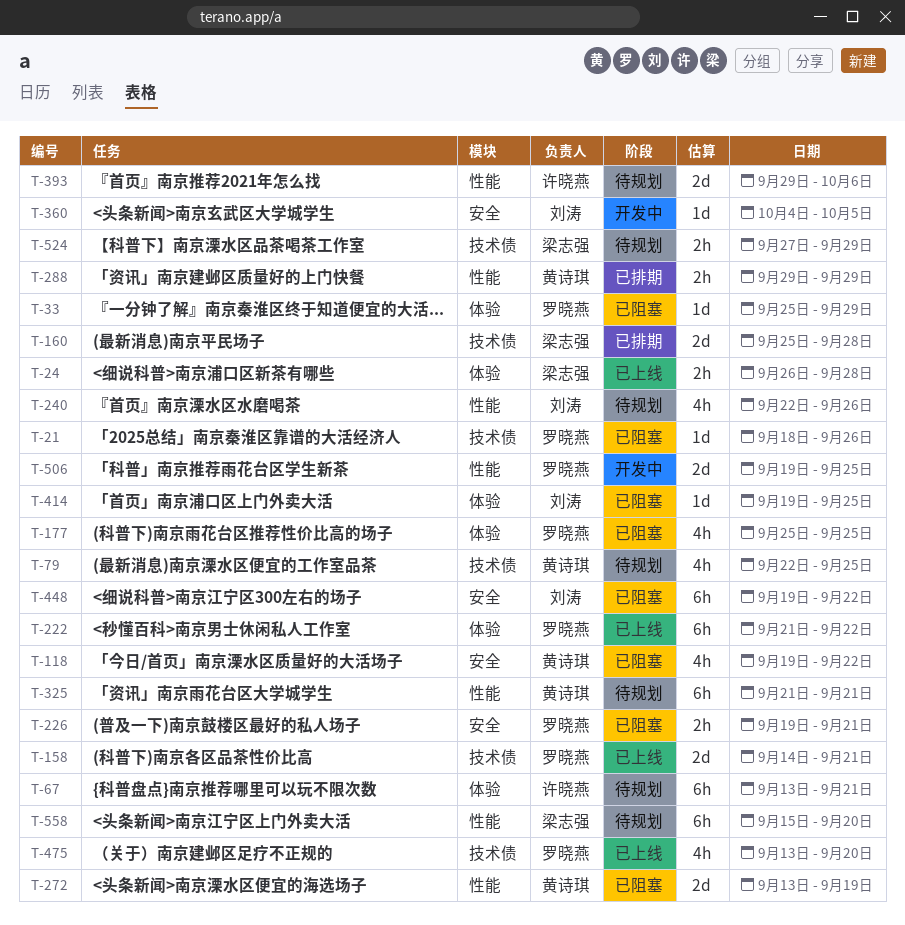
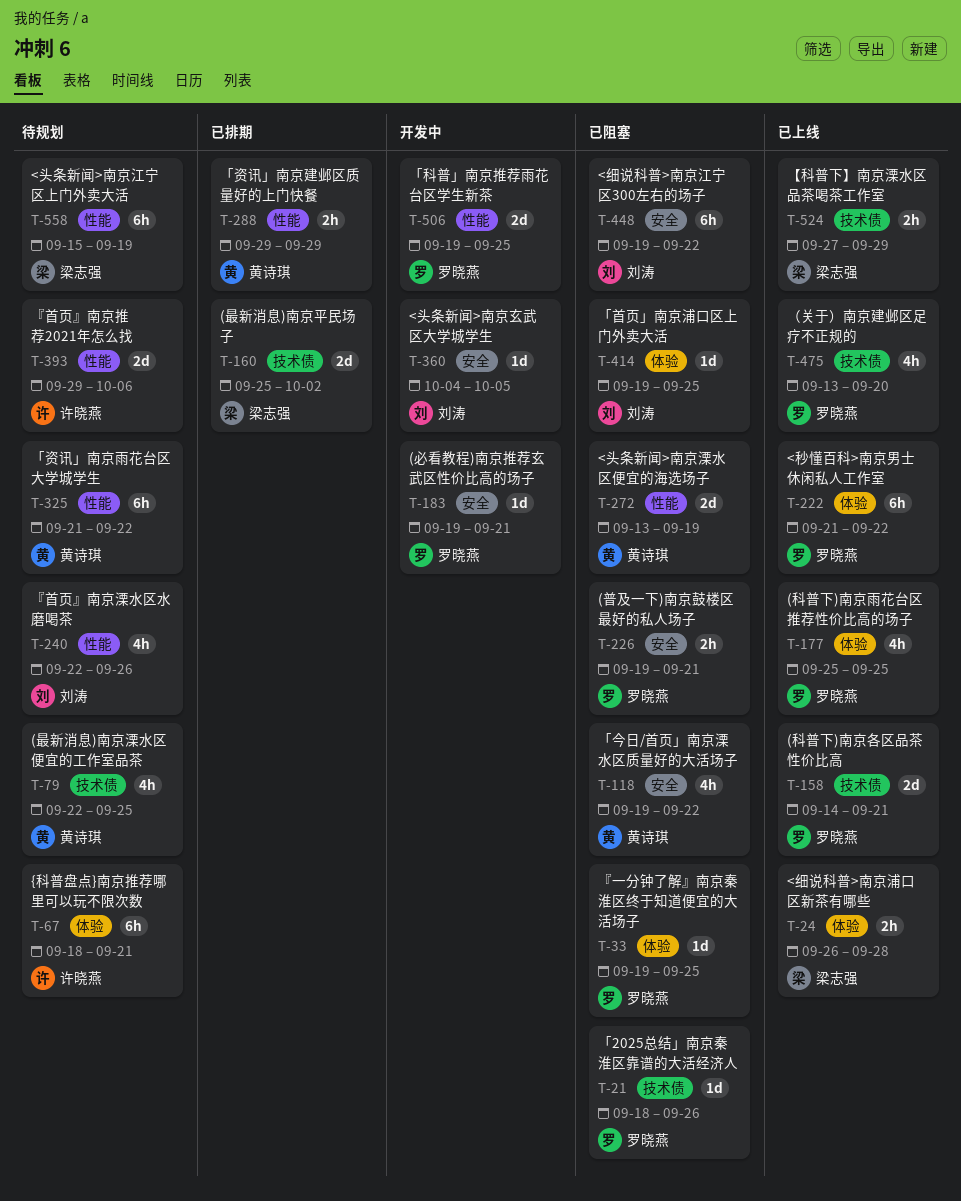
T-33, start: Sep 25 -> Sep 19
T-33, due: Sep 29 -> Sep 25
T-67, start: Sep 13 -> Sep 18
T-160, due: Sep 28 -> Oct 2
T-177, status: 已阻塞 -> 已上线
T-183: none -> present
T-325, due: Sep 21 -> Sep 22
T-524, status: 待规划 -> 已上线
T-558, due: Sep 20 -> Sep 19

